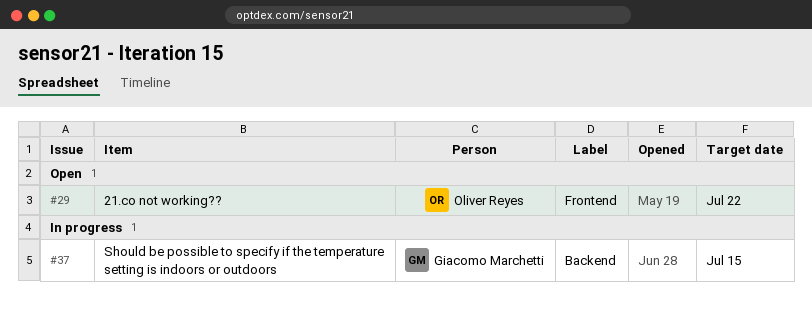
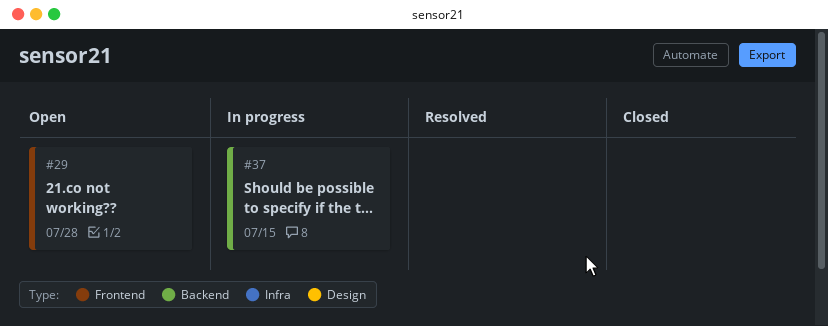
#29, due: Jul 22 -> Jul 28

